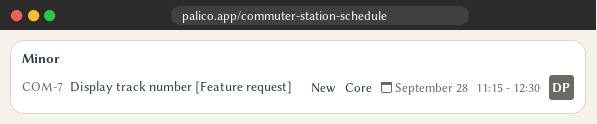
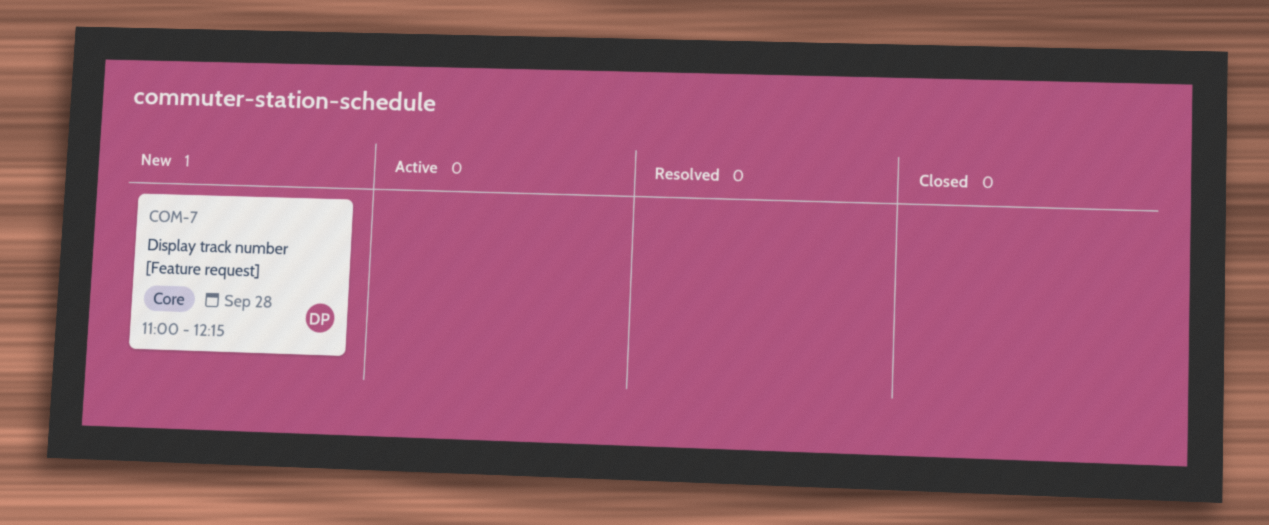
COM-7, begins: 11:15 -> 11:00
COM-7, ends: 12:30 -> 12:15

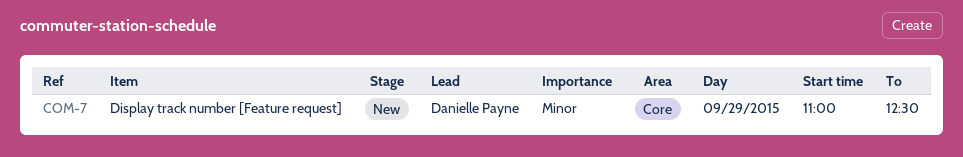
COM-7, day: Sep 28 -> Sep 29
COM-7, ends: 12:15 -> 12:30

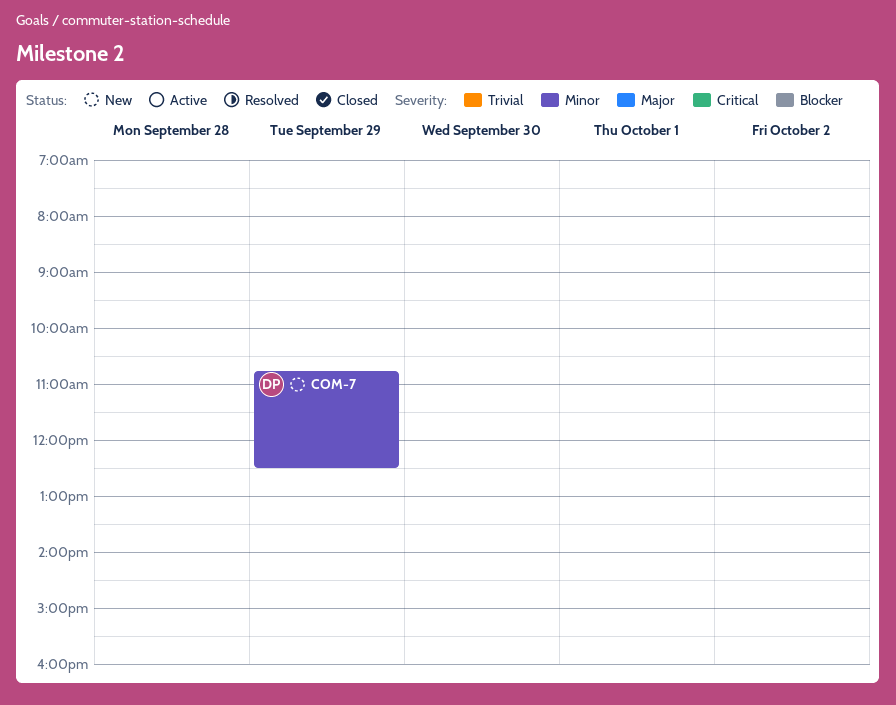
COM-7, begins: 11:00 -> 10:45

